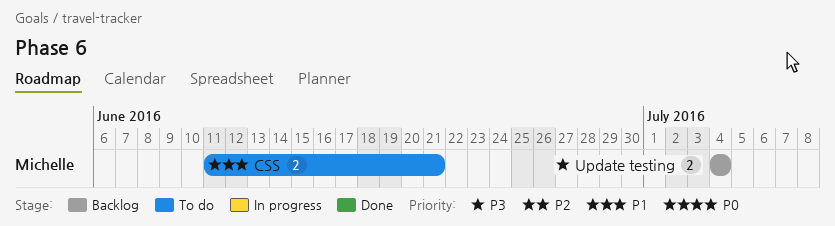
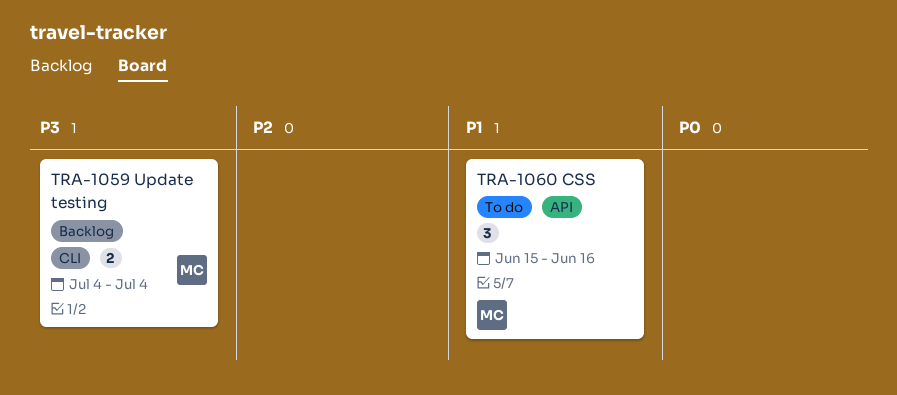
CSS, estimate: 2 -> 3
CSS, start: Jun 11 -> Jun 15
CSS, due: Jun 21 -> Jun 16

